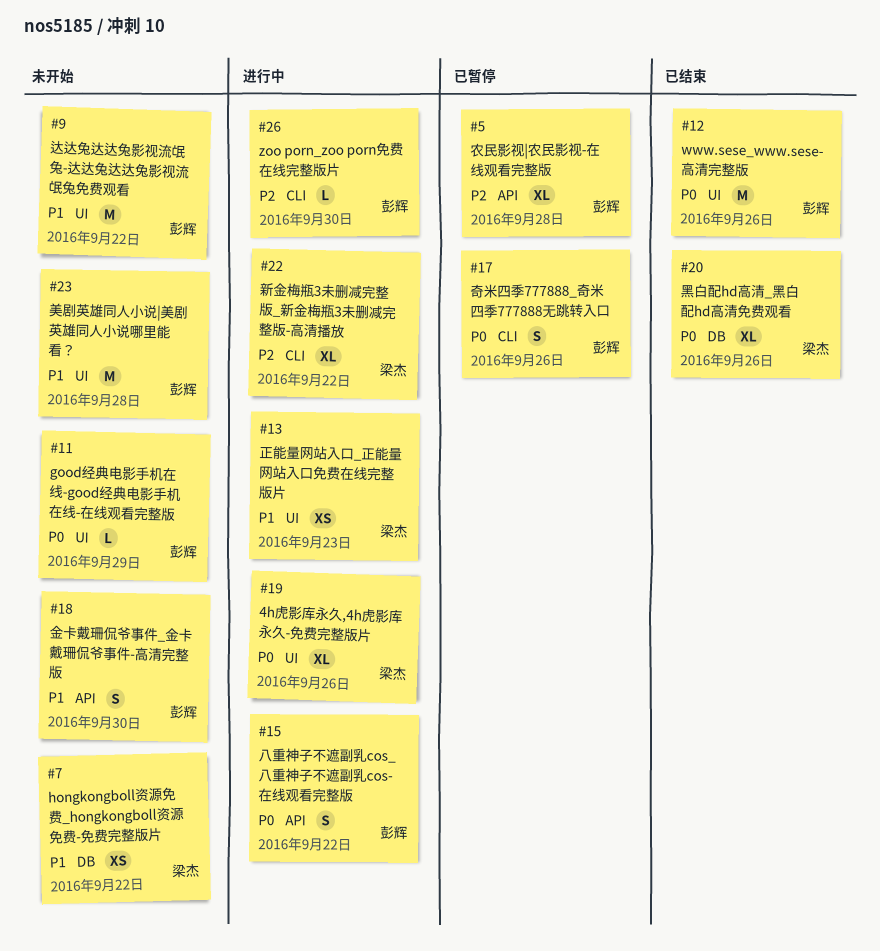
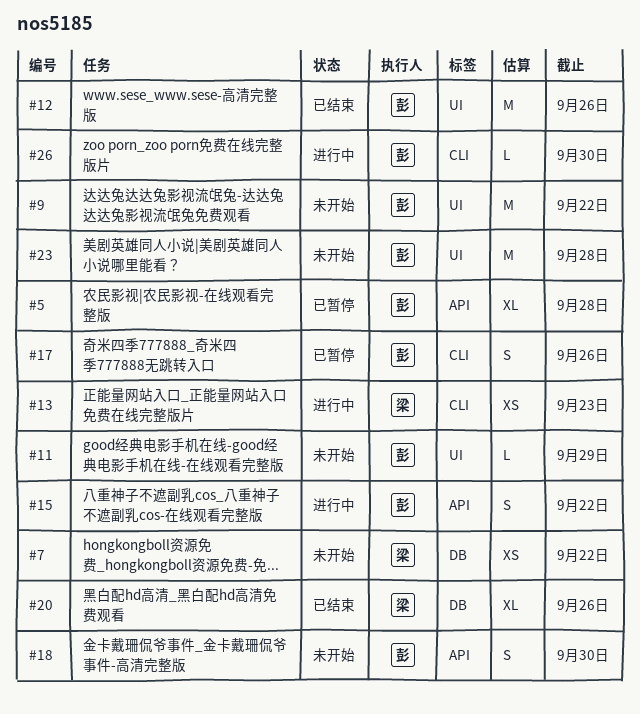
#13, label: UI -> CLI
#19: present -> none
#22: present -> none

